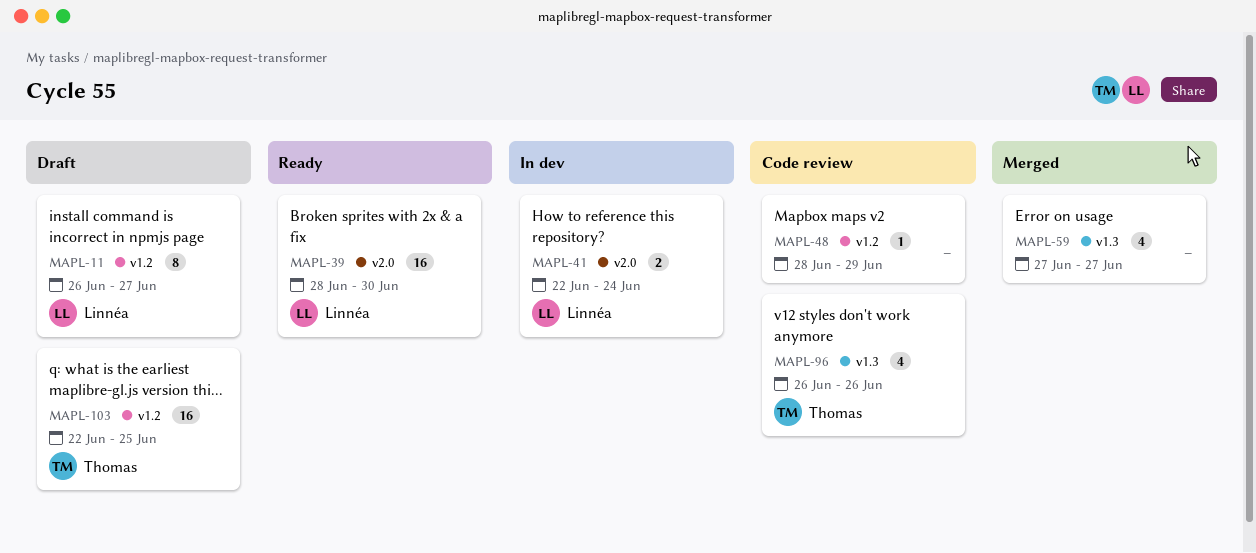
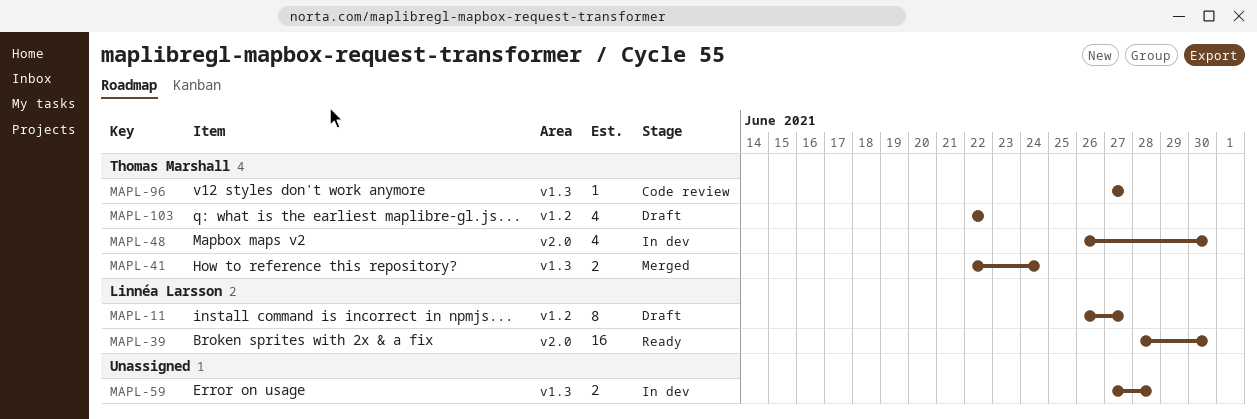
MAPL-41, status: In dev -> Merged
MAPL-41, owner: Linnéa Larsson -> Thomas Marshall
MAPL-41, label: v2.0 -> v1.3
MAPL-48, status: Code review -> In dev
MAPL-48, owner: none -> Thomas Marshall
MAPL-48, label: v1.2 -> v2.0
MAPL-48, estimate: 1 -> 4
MAPL-48, start: Jun 28 -> Jun 26
MAPL-48, due: Jun 29 -> Jun 30
MAPL-59, status: Merged -> In dev
MAPL-59, estimate: 4 -> 2
MAPL-59, due: Jun 27 -> Jun 28
MAPL-96, estimate: 4 -> 1
MAPL-96, start: Jun 26 -> Jun 27
MAPL-96, due: Jun 26 -> Jun 27
MAPL-103, estimate: 16 -> 4
MAPL-103, due: Jun 25 -> Jun 22

